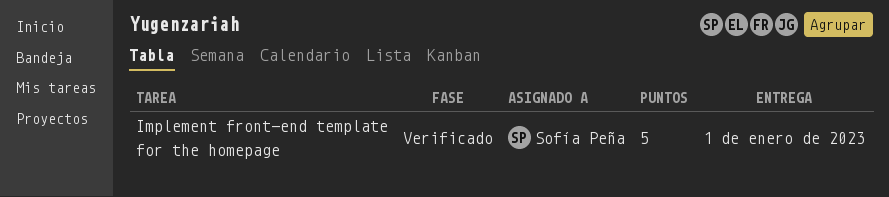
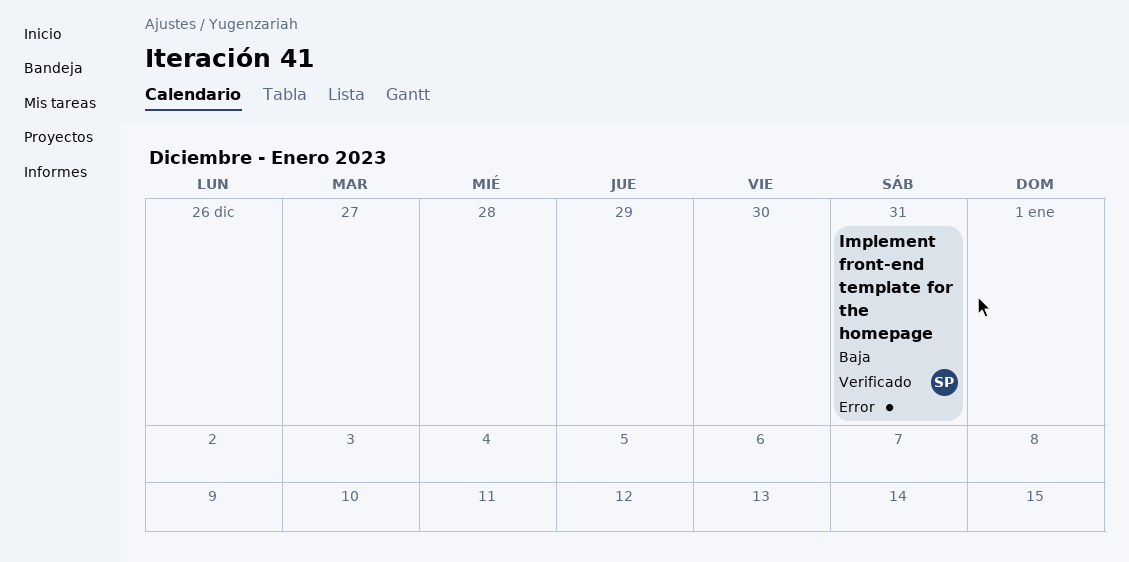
Implement front-end template for the homepage, estimate: 5 -> 1
Implement front-end template for the homepage, due: Jan 1 -> Dec 31

